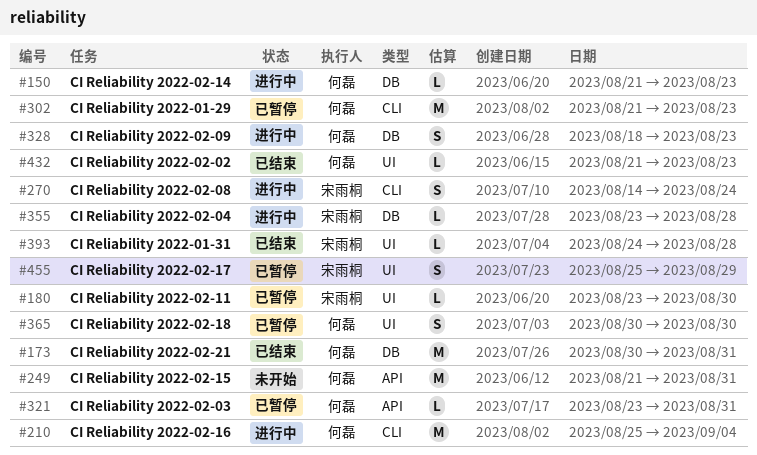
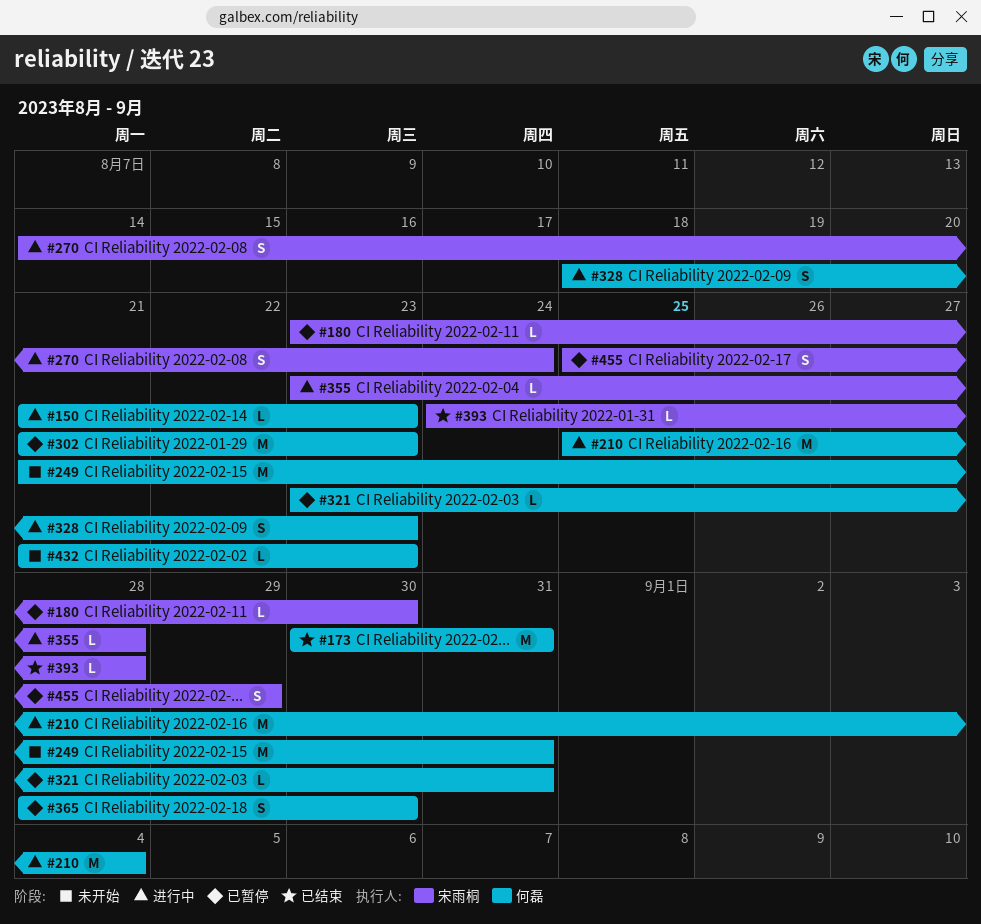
#365, start: Aug 30 -> Aug 28
#432, status: 已结束 -> 未开始

